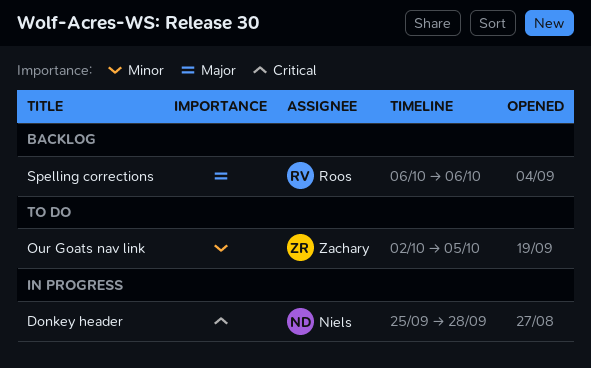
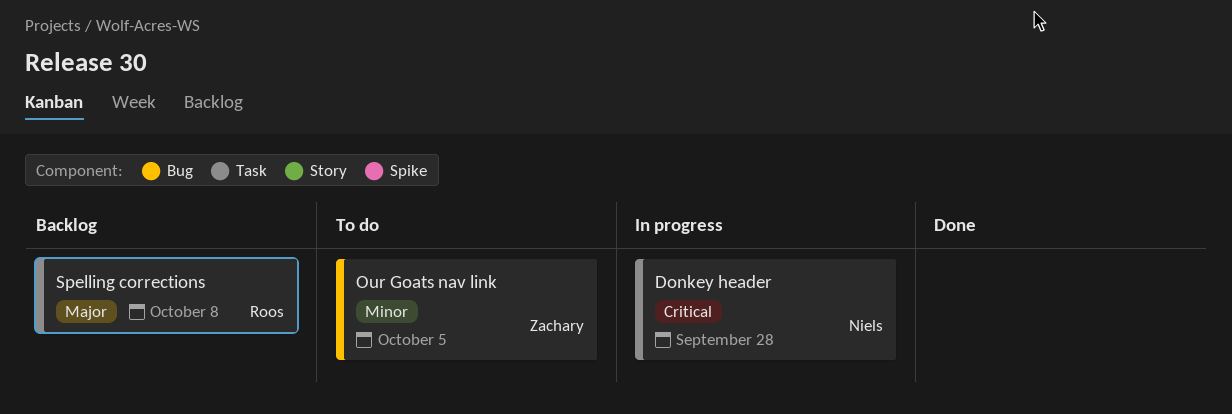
Spelling corrections, due: Oct 6 -> Oct 8

